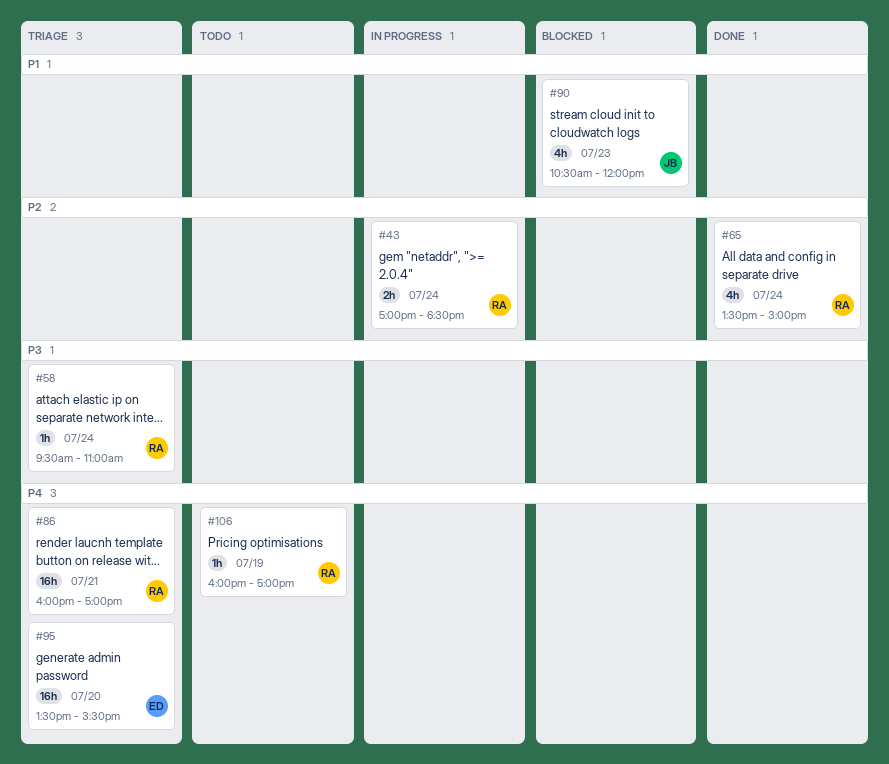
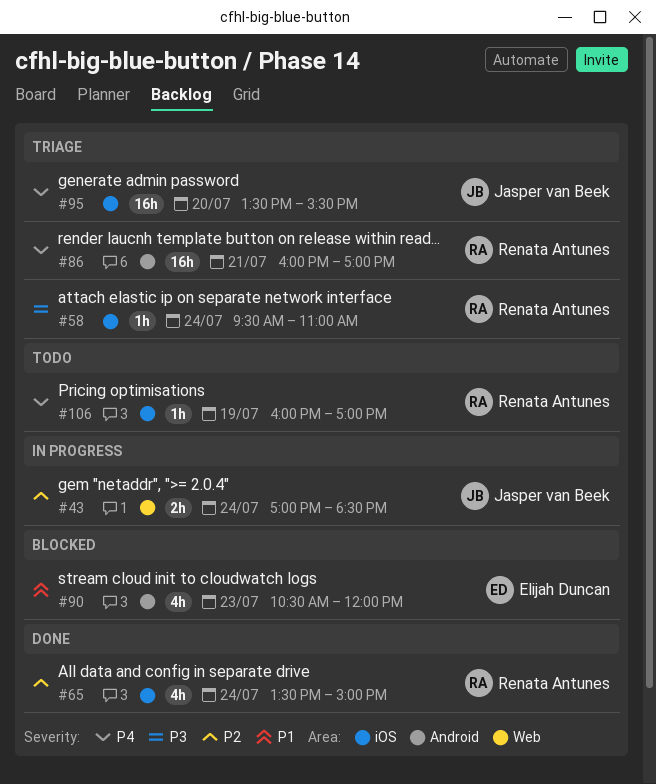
#43, owner: Renata Antunes -> Jasper van Beek
#90, owner: Jasper van Beek -> Elijah Duncan
#95, owner: Elijah Duncan -> Jasper van Beek

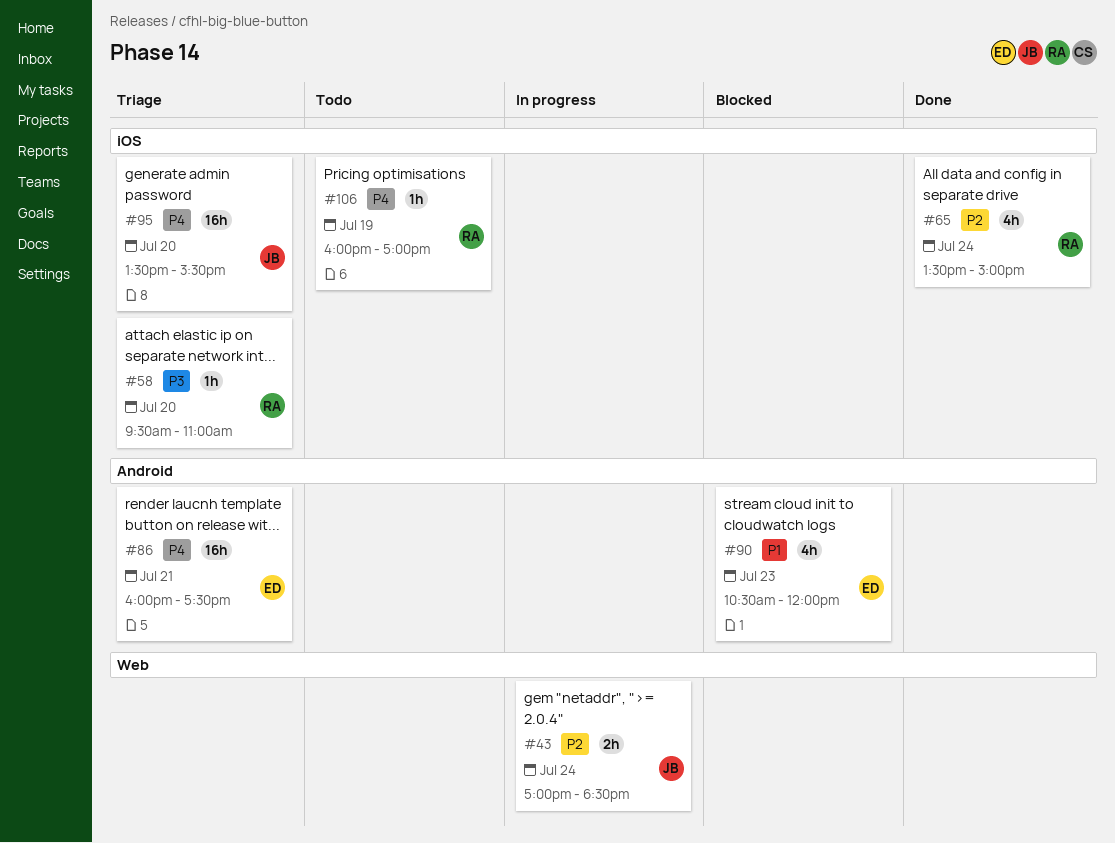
#58, day: Jul 24 -> Jul 20
#86, owner: Renata Antunes -> Elijah Duncan
#86, ends: 17:00 -> 17:30

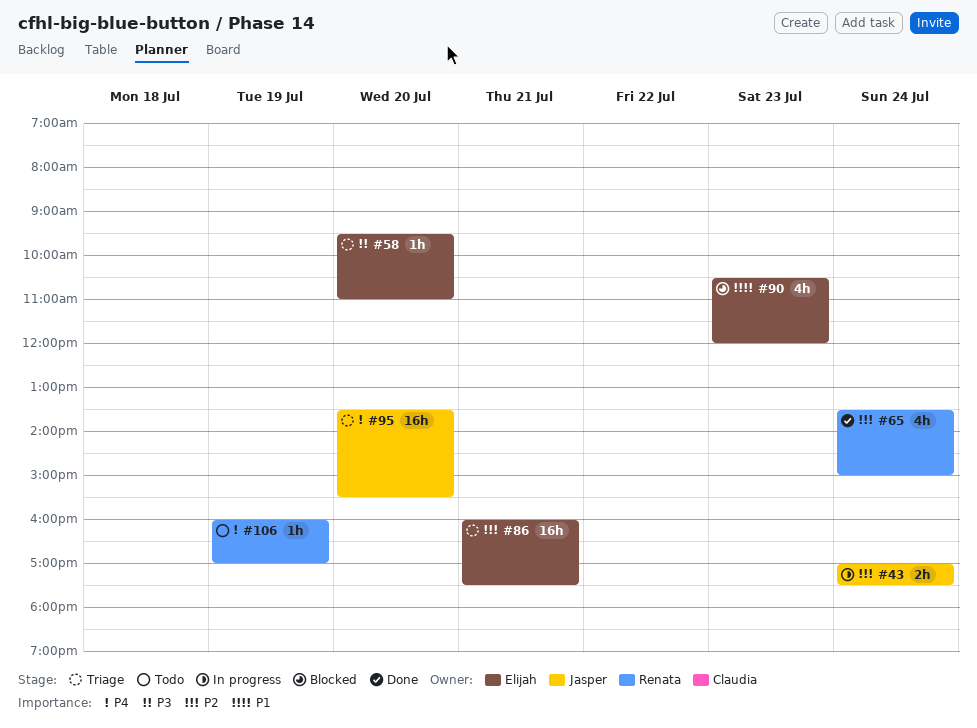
#43, ends: 18:30 -> 17:30
#58, owner: Renata -> Elijah
#86, priority: P4 -> P2

